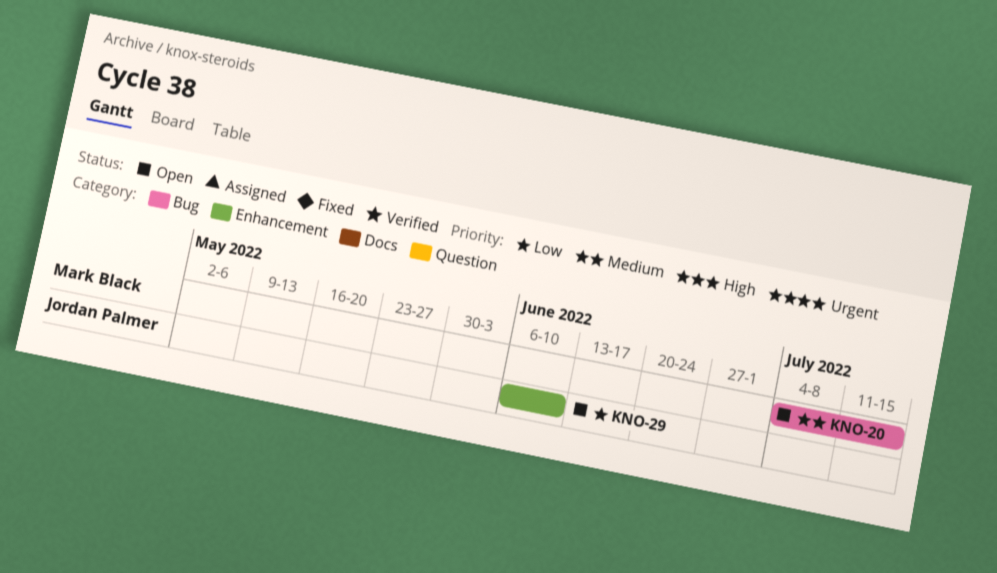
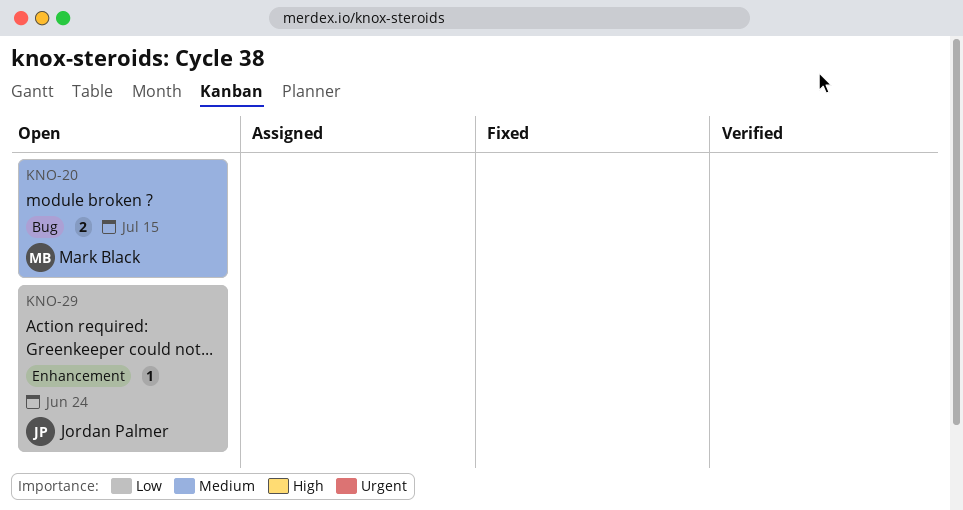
KNO-29, due: Jun 10 -> Jun 24

